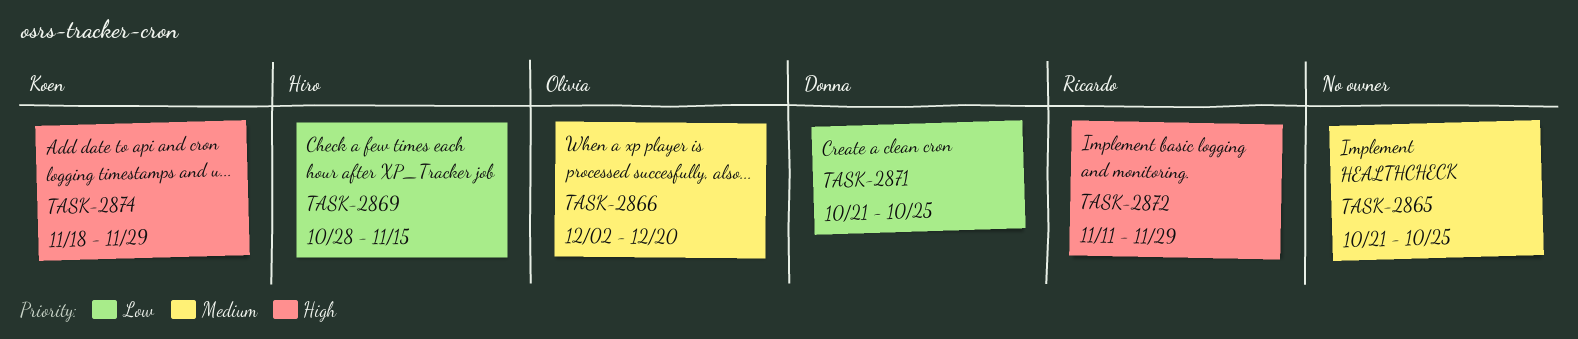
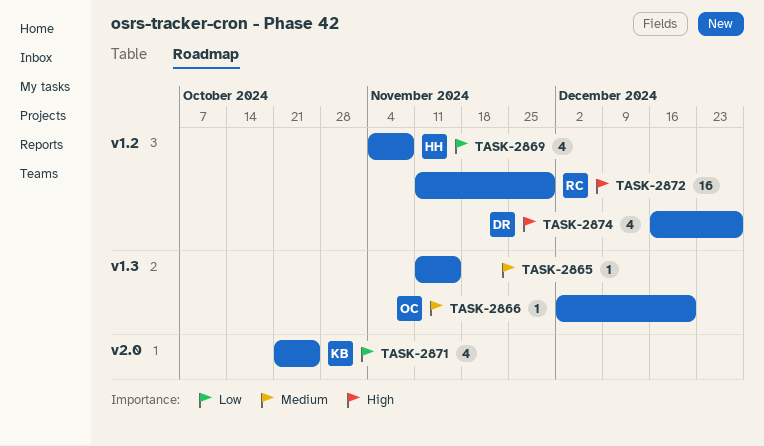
TASK-2865, start: Oct 21 -> Nov 11
TASK-2865, due: Oct 25 -> Nov 15
TASK-2869, start: Oct 28 -> Nov 4
TASK-2869, due: Nov 15 -> Nov 8
TASK-2871, owner: Donna -> Koen
TASK-2874, owner: Koen -> Donna
TASK-2874, start: Nov 18 -> Dec 16
TASK-2874, due: Nov 29 -> Dec 27

